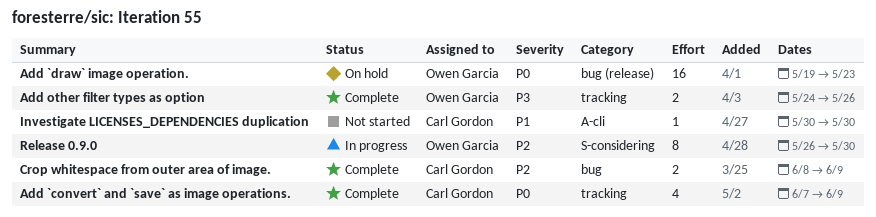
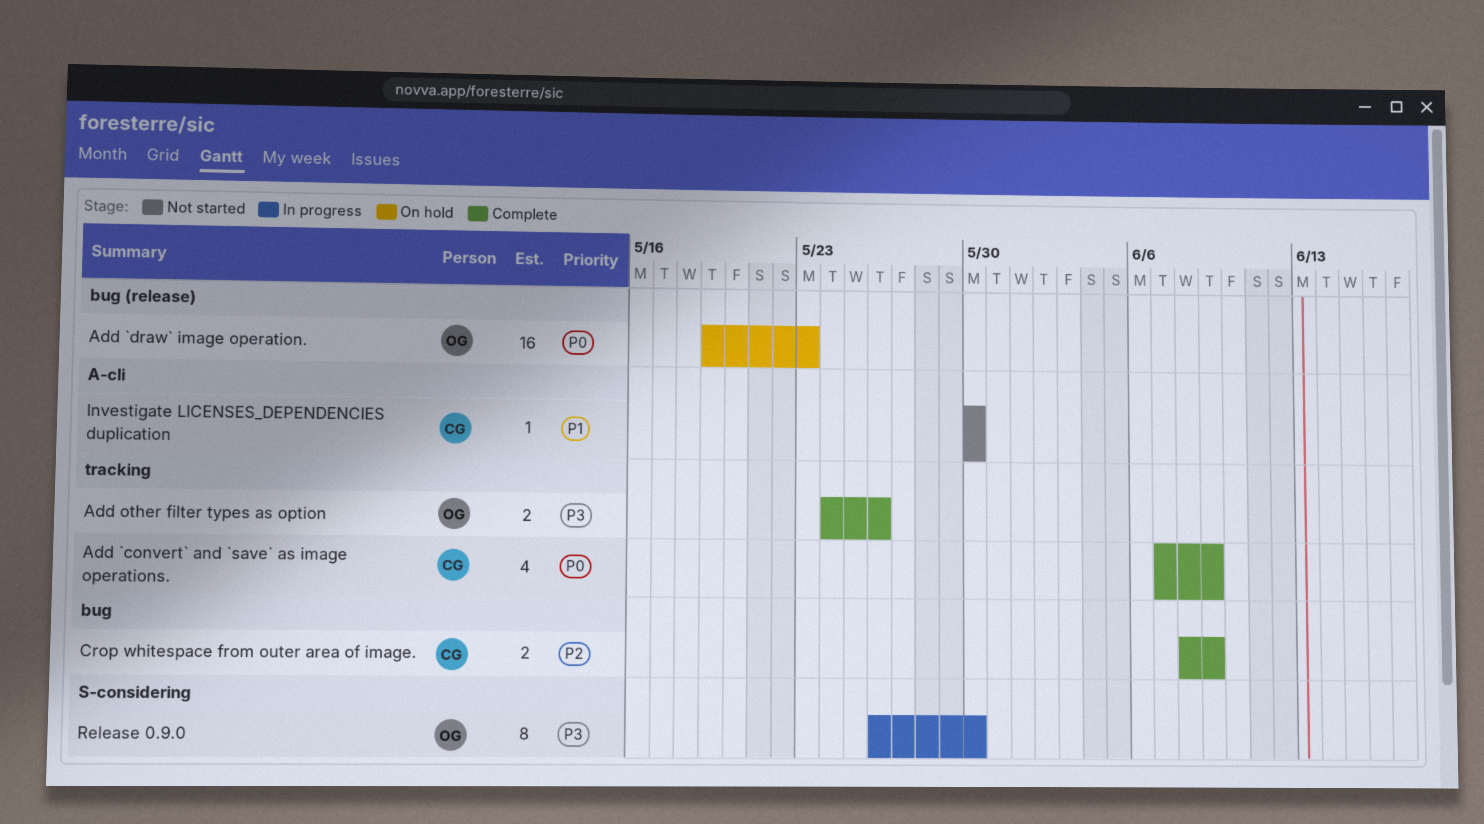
Release 0.9.0, priority: P2 -> P3

